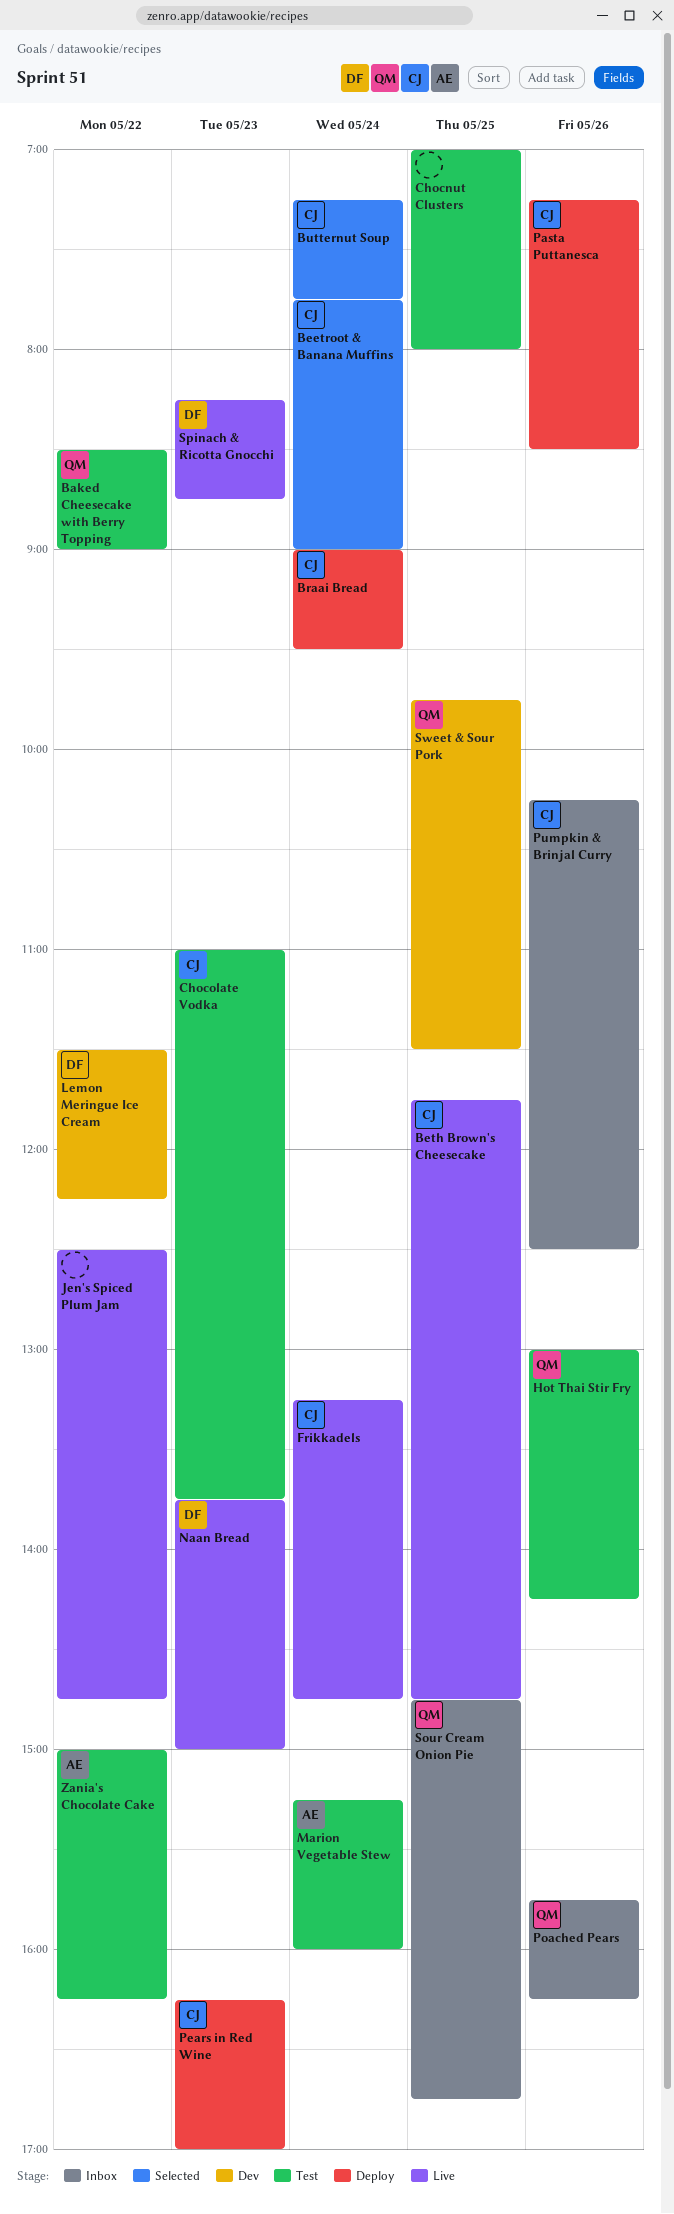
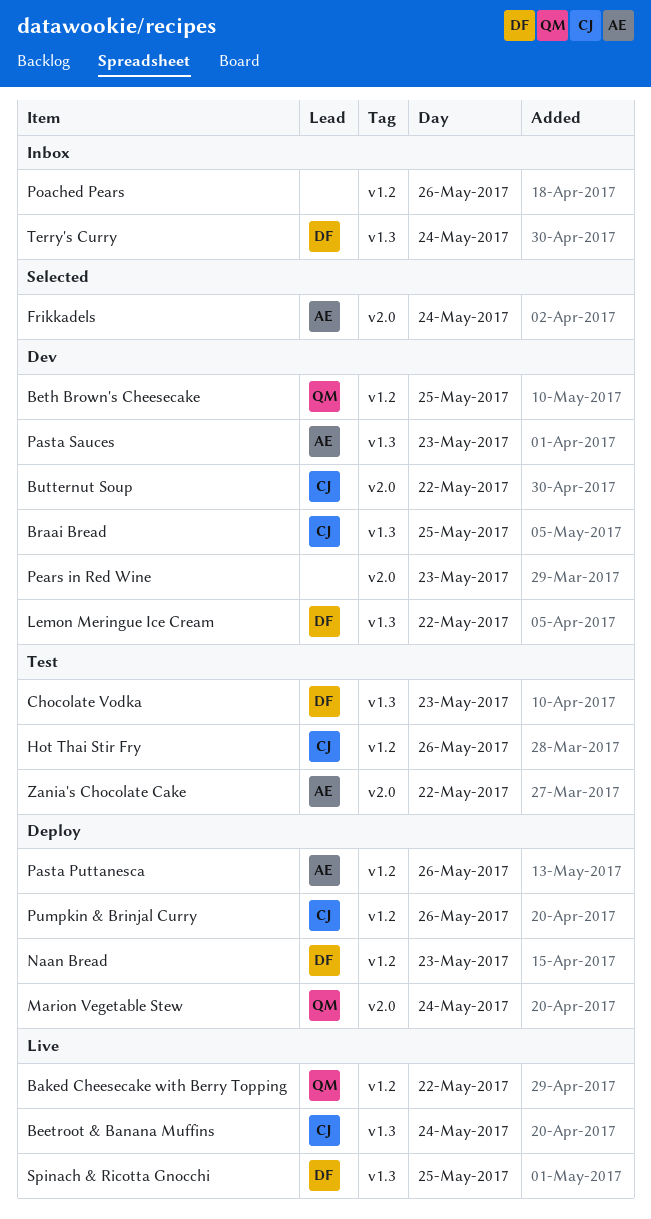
Baked Cheesecake with Berry Topping, status: Test -> Live
Beetroot & Banana Muffins, status: Selected -> Live
Beth Brown's Cheesecake, status: Live -> Dev
Beth Brown's Cheesecake, owner: CJ -> QM
Braai Bread, status: Deploy -> Dev
Braai Bread, day: May 24 -> May 25
Butternut Soup, status: Selected -> Dev
Butternut Soup, day: May 24 -> May 22
Chocnut Clusters: present -> none
Chocolate Vodka, owner: CJ -> DF
Frikkadels, status: Live -> Selected
Frikkadels, owner: CJ -> AE
Hot Thai Stir Fry, owner: QM -> CJ
Jen's Spiced Plum Jam: present -> none
Marion Vegetable Stew, status: Test -> Deploy
Marion Vegetable Stew, owner: AE -> QM
Naan Bread, status: Live -> Deploy
Pasta Puttanesca, owner: CJ -> AE
Pasta Sauces: none -> present
Pears in Red Wine, status: Deploy -> Dev
Pears in Red Wine, owner: CJ -> none
Poached Pears, owner: QM -> none
Pumpkin & Brinjal Curry, status: Inbox -> Deploy
Sour Cream Onion Pie: present -> none
Spinach & Ricotta Gnocchi, day: May 23 -> May 25
Sweet & Sour Pork: present -> none
Terry's Curry: none -> present

